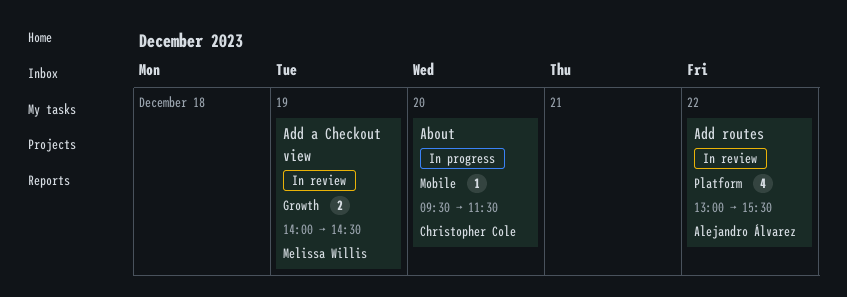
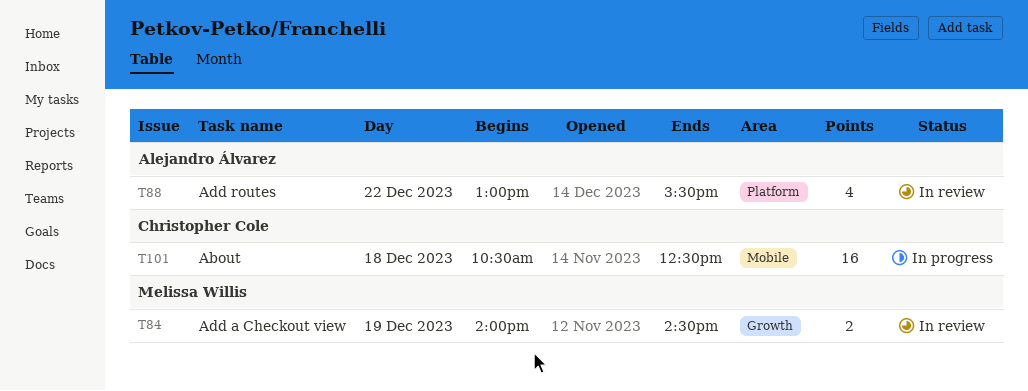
About, estimate: 1 -> 16
About, day: Dec 20 -> Dec 18
About, begins: 09:30 -> 10:30
About, ends: 11:30 -> 12:30

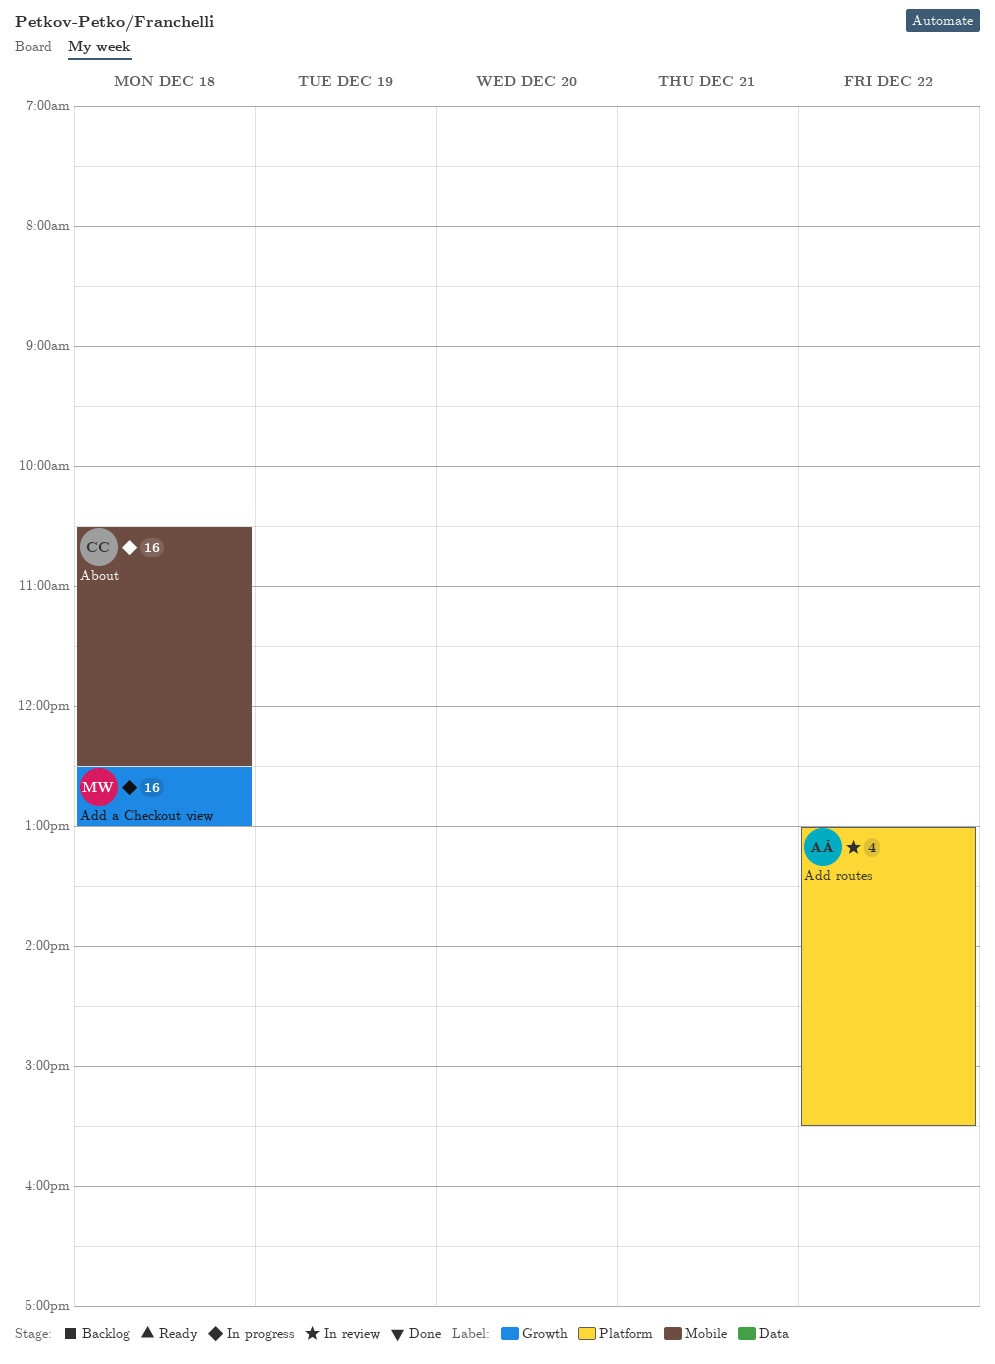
Add a Checkout view, status: In review -> In progress
Add a Checkout view, estimate: 2 -> 16
Add a Checkout view, day: Dec 19 -> Dec 18
Add a Checkout view, begins: 14:00 -> 12:30
Add a Checkout view, ends: 14:30 -> 13:00

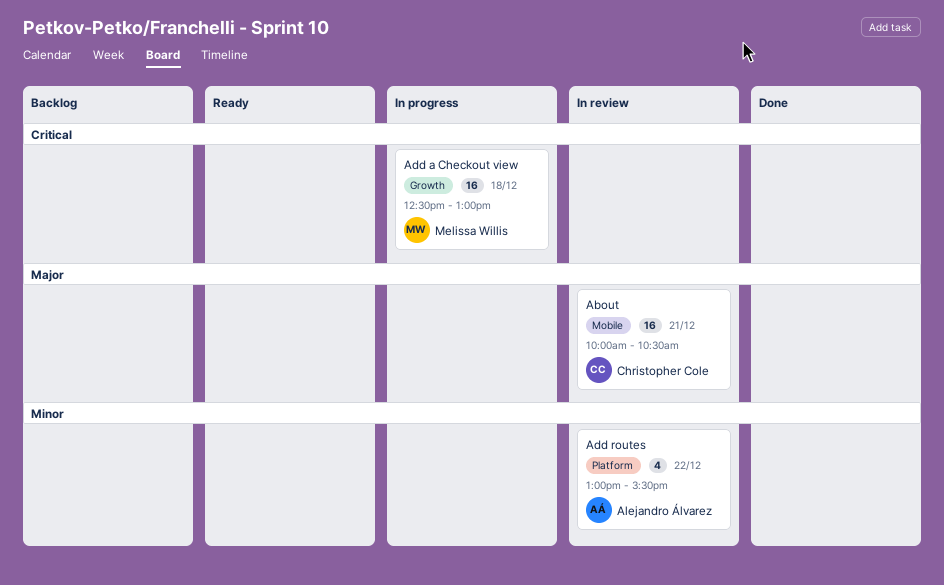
About, status: In progress -> In review
About, day: Dec 18 -> Dec 21
About, begins: 10:30 -> 10:00
About, ends: 12:30 -> 10:30

